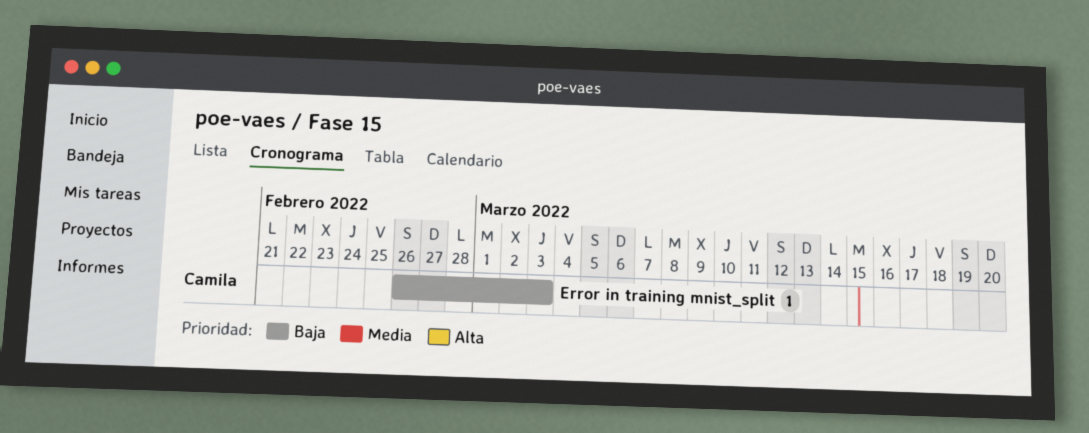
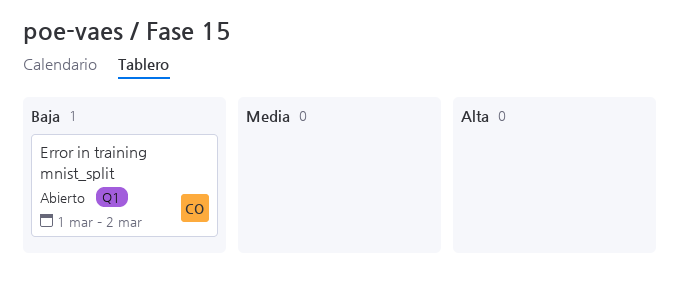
Error in training mnist_split, start: Feb 26 -> Mar 1
Error in training mnist_split, due: Mar 3 -> Mar 2

